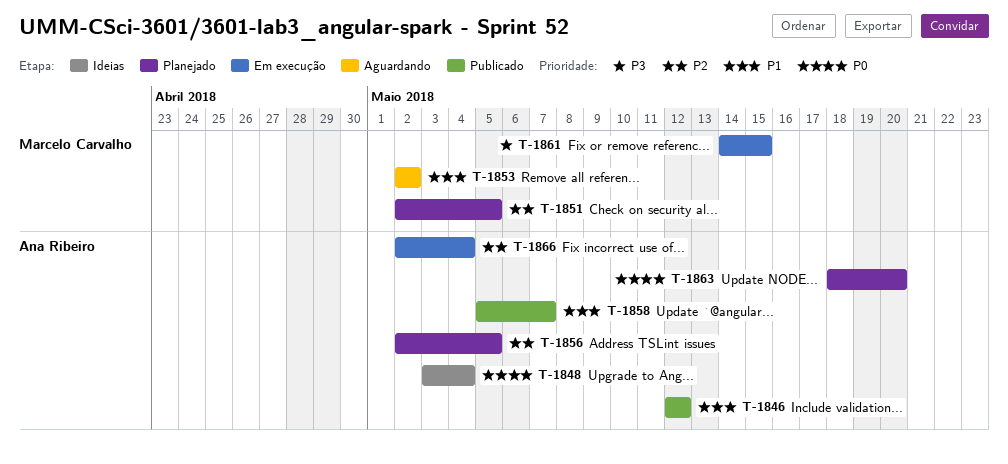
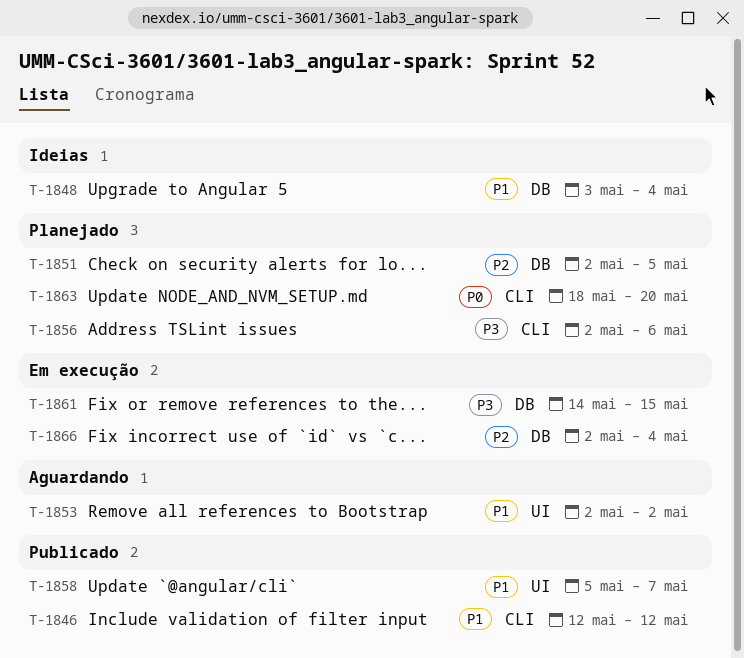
T-1848, priority: P0 -> P1
T-1856, priority: P2 -> P3
T-1856, due: May 5 -> May 6

